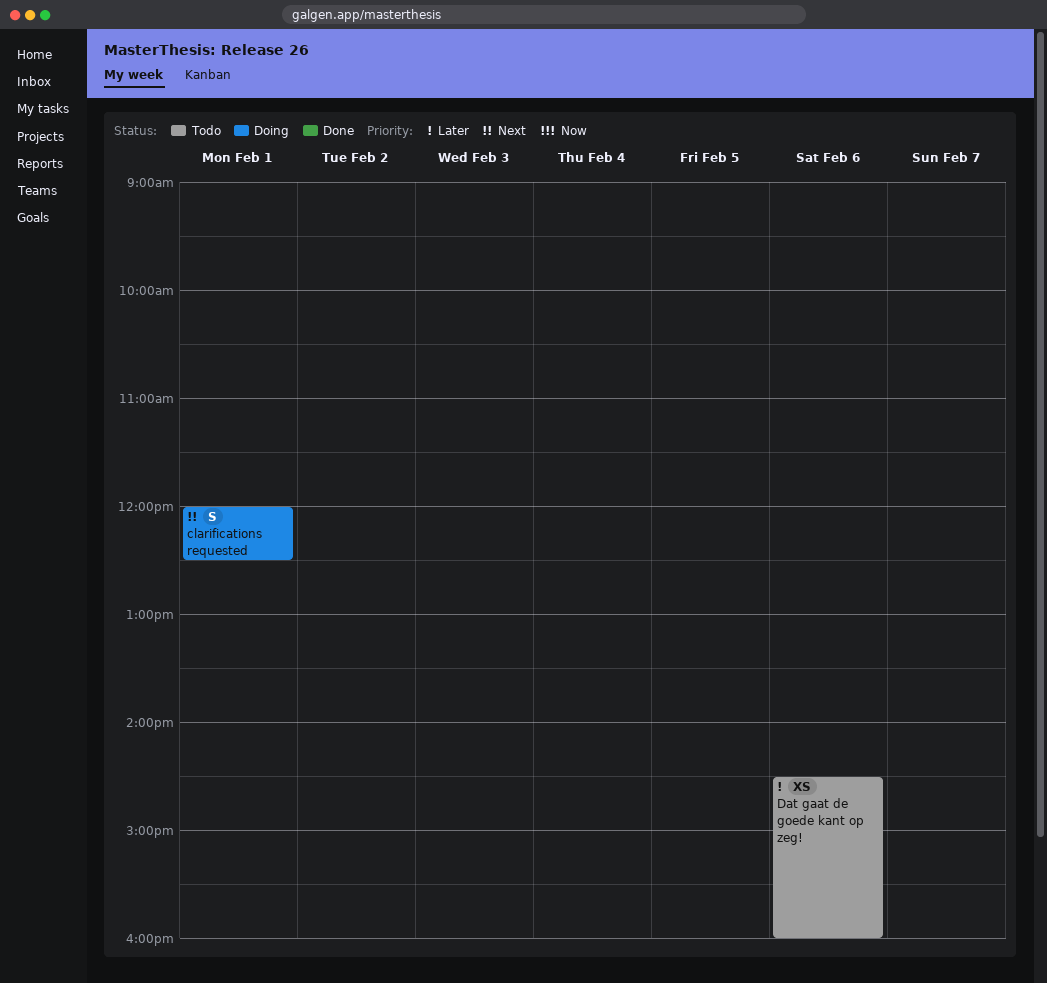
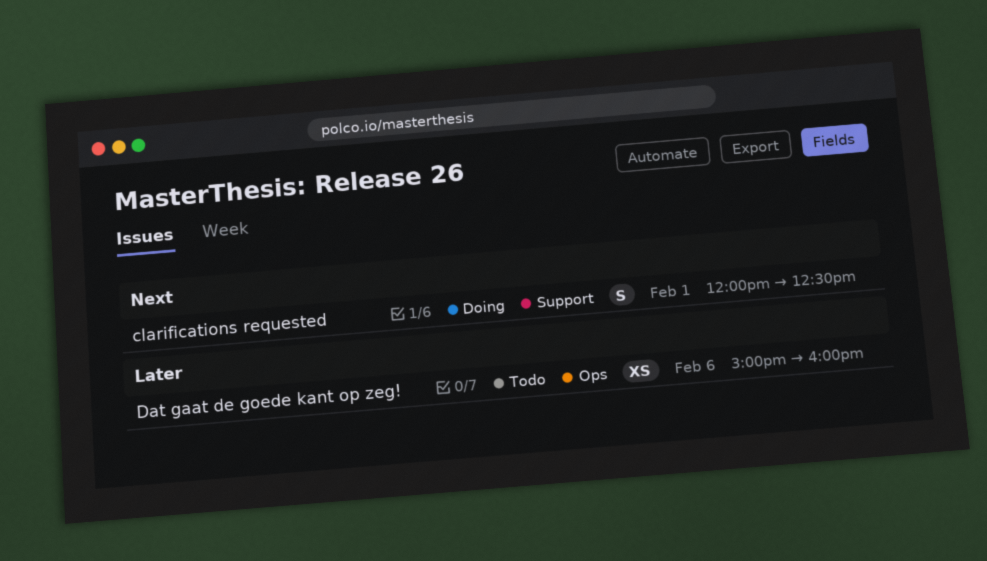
Dat gaat de goede kant op zeg!, begins: 14:30 -> 15:00

